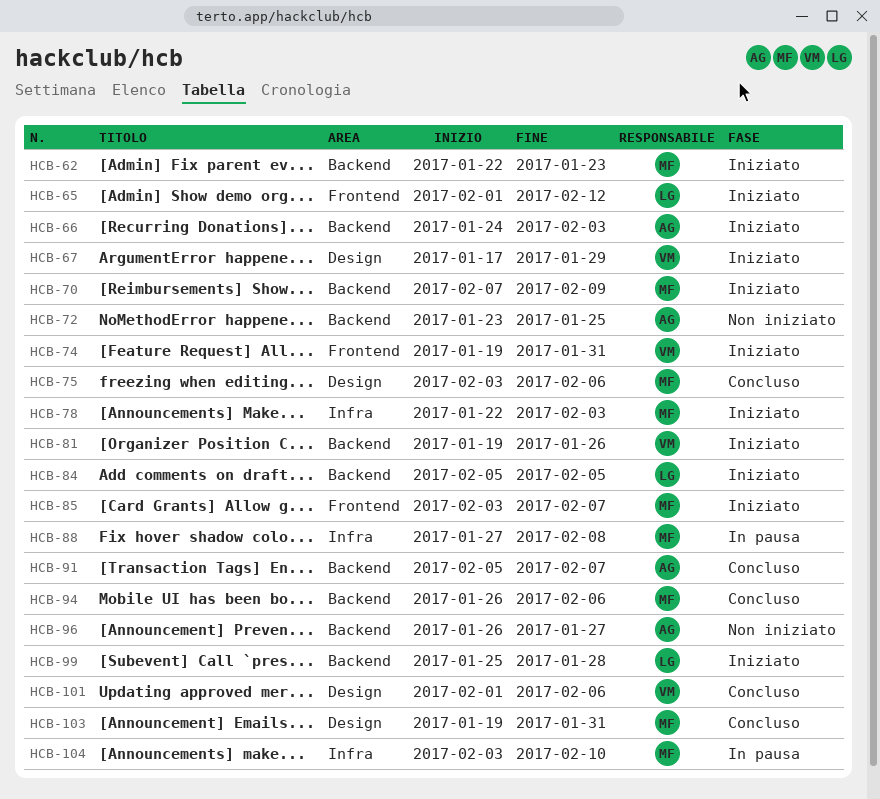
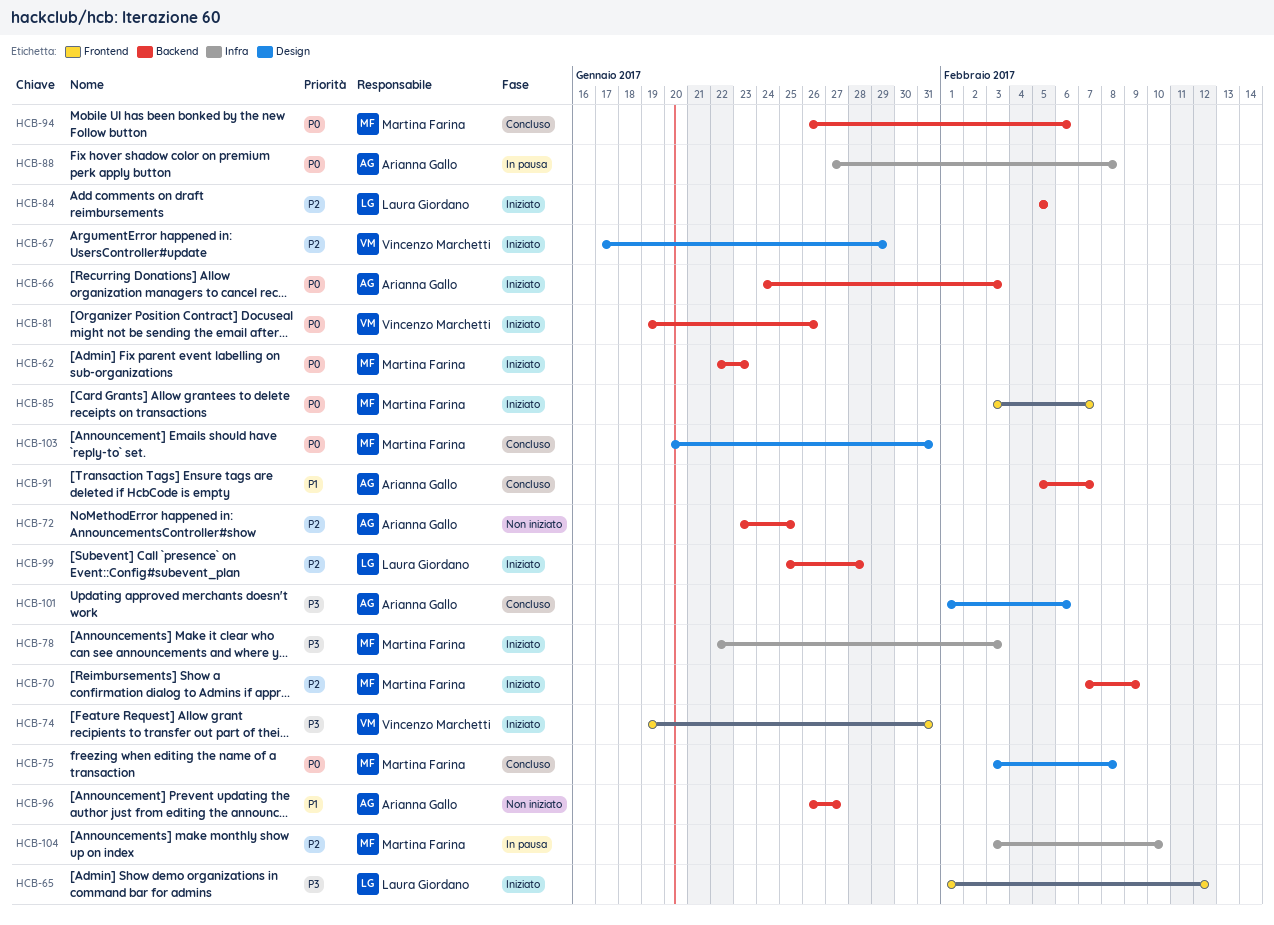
HCB-75, due: Feb 6 -> Feb 8
HCB-88, owner: Martina Farina -> Arianna Gallo
HCB-101, owner: Vincenzo Marchetti -> Arianna Gallo
HCB-103, start: Jan 19 -> Jan 20

